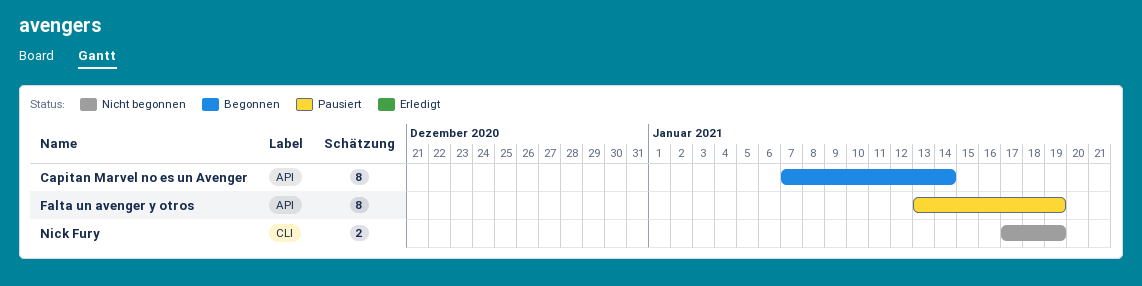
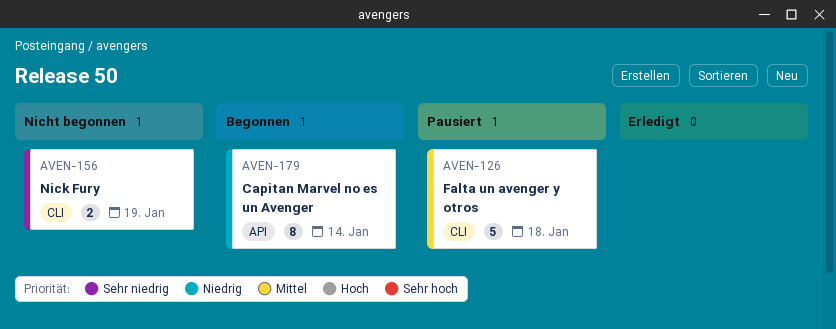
Falta un avenger y otros, label: API -> CLI
Falta un avenger y otros, estimate: 8 -> 5
Falta un avenger y otros, due: Jan 19 -> Jan 18

